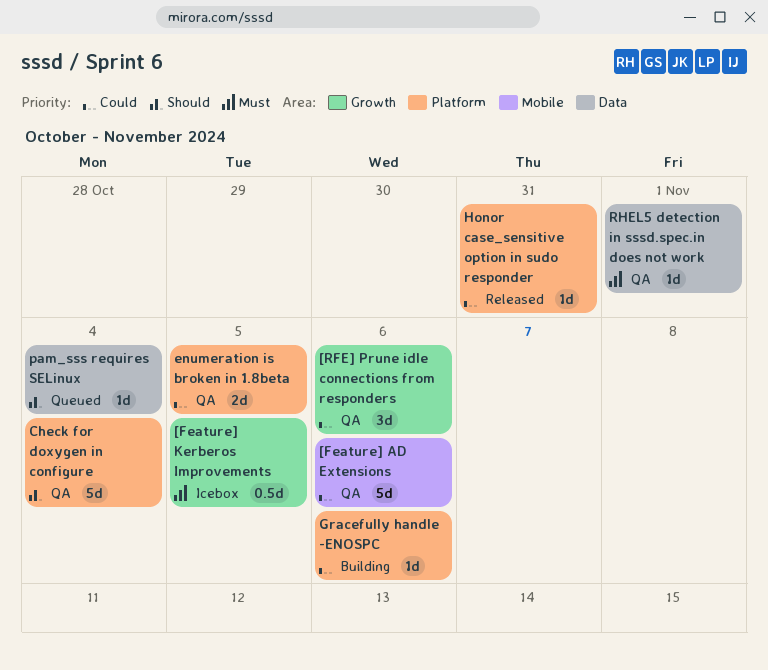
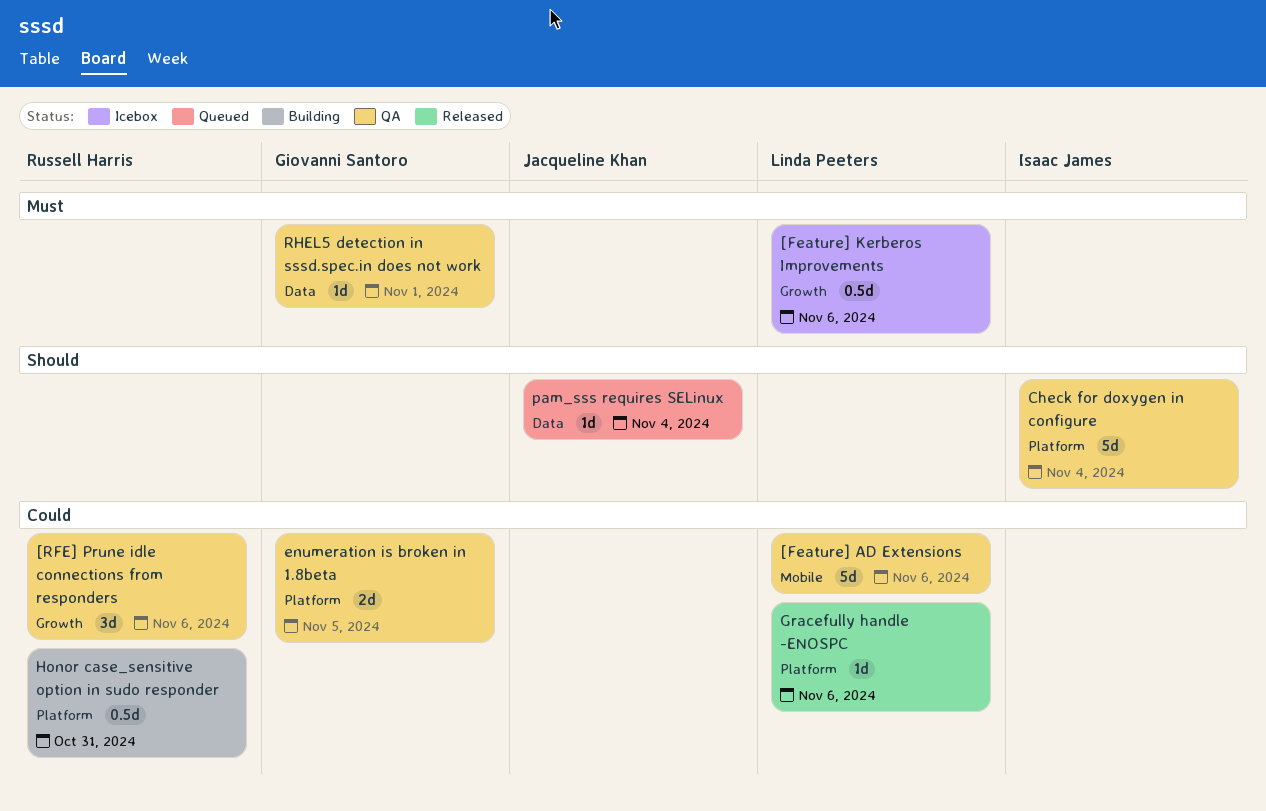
[Feature] Kerberos Improvements, due: Nov 5 -> Nov 6
Gracefully handle -ENOSPC, status: Building -> Released
Honor case_sensitive option in sudo responder, status: Released -> Building
Honor case_sensitive option in sudo responder, estimate: 1d -> 0.5d

